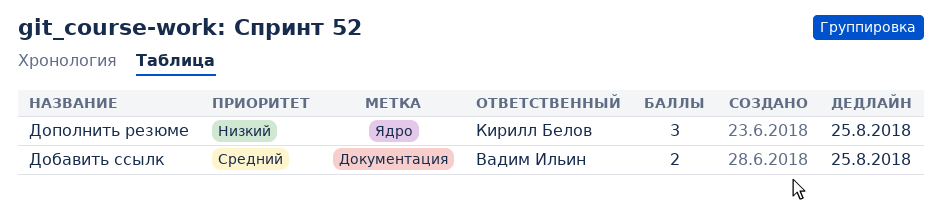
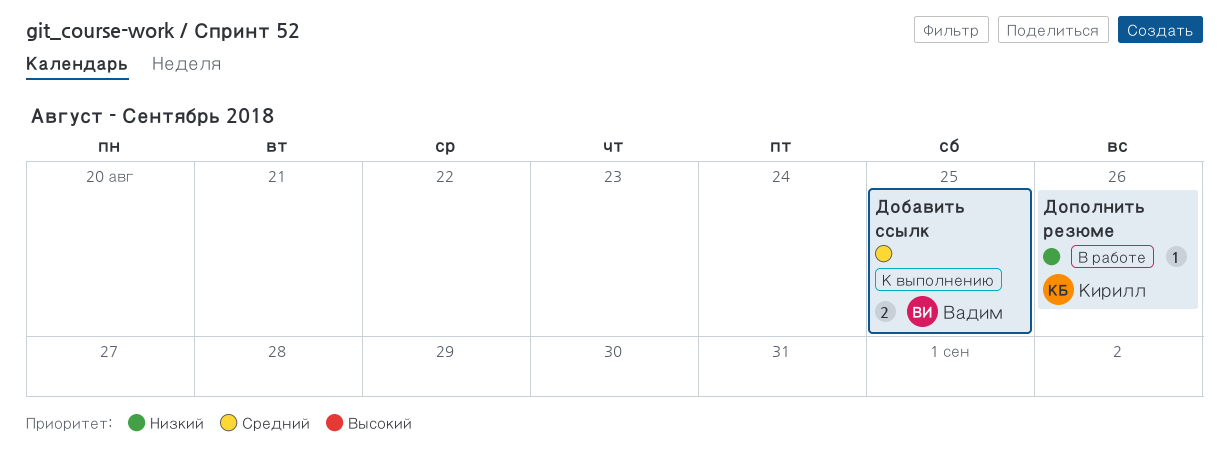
Дополнить резюме, estimate: 3 -> 1
Дополнить резюме, due: Aug 25 -> Aug 26

